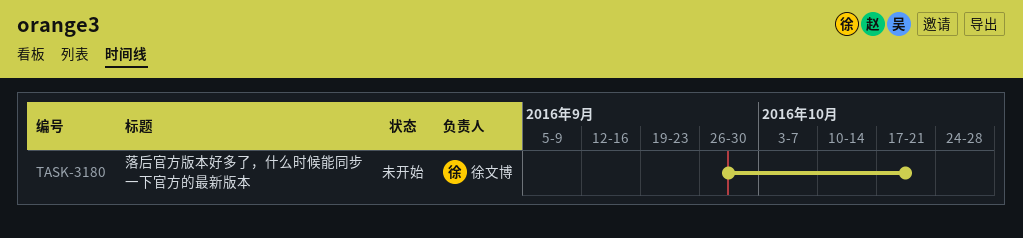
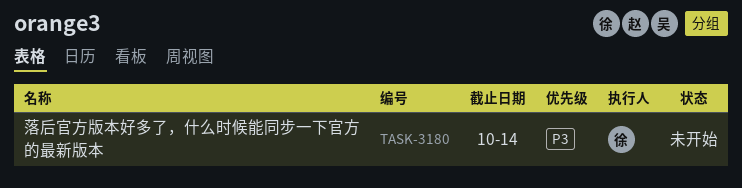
TASK-3180, due: Oct 21 -> Oct 14

